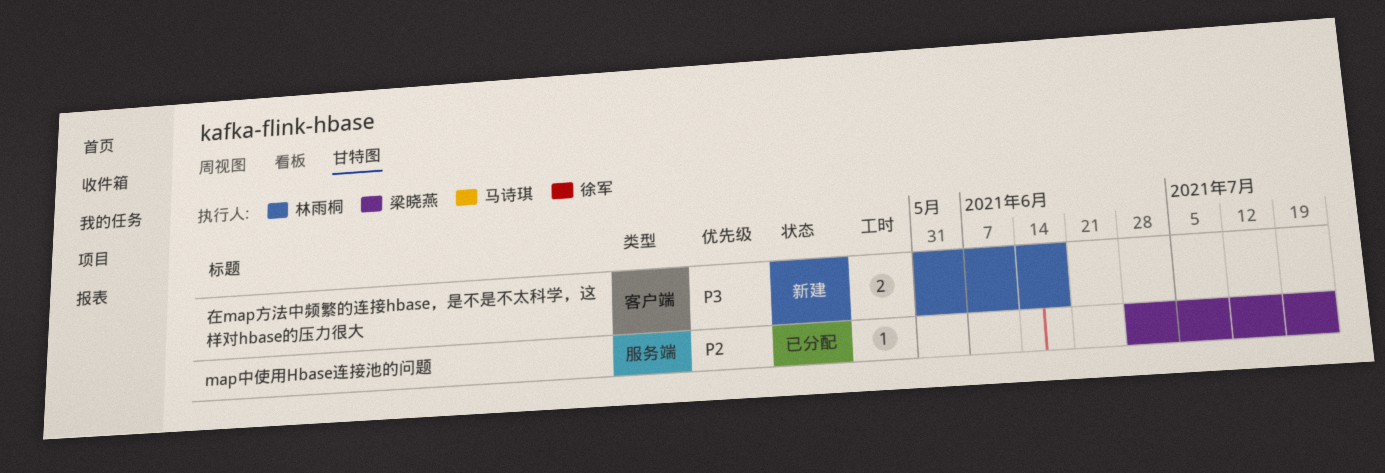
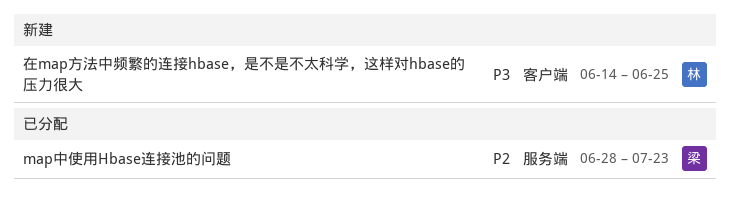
在map方法中频繁的连接hbase，是不是不太科学，这样对hbase的压力很大, start: May 31 -> Jun 14
在map方法中频繁的连接hbase，是不是不太科学，这样对hbase的压力很大, due: Jun 18 -> Jun 25

